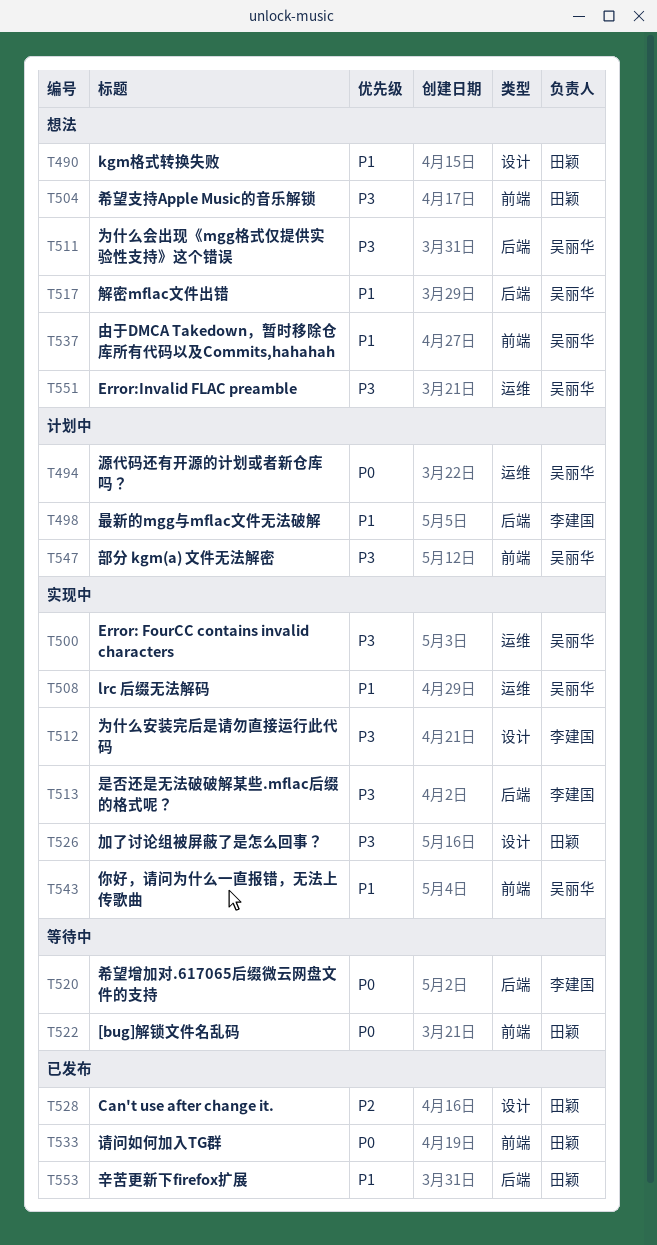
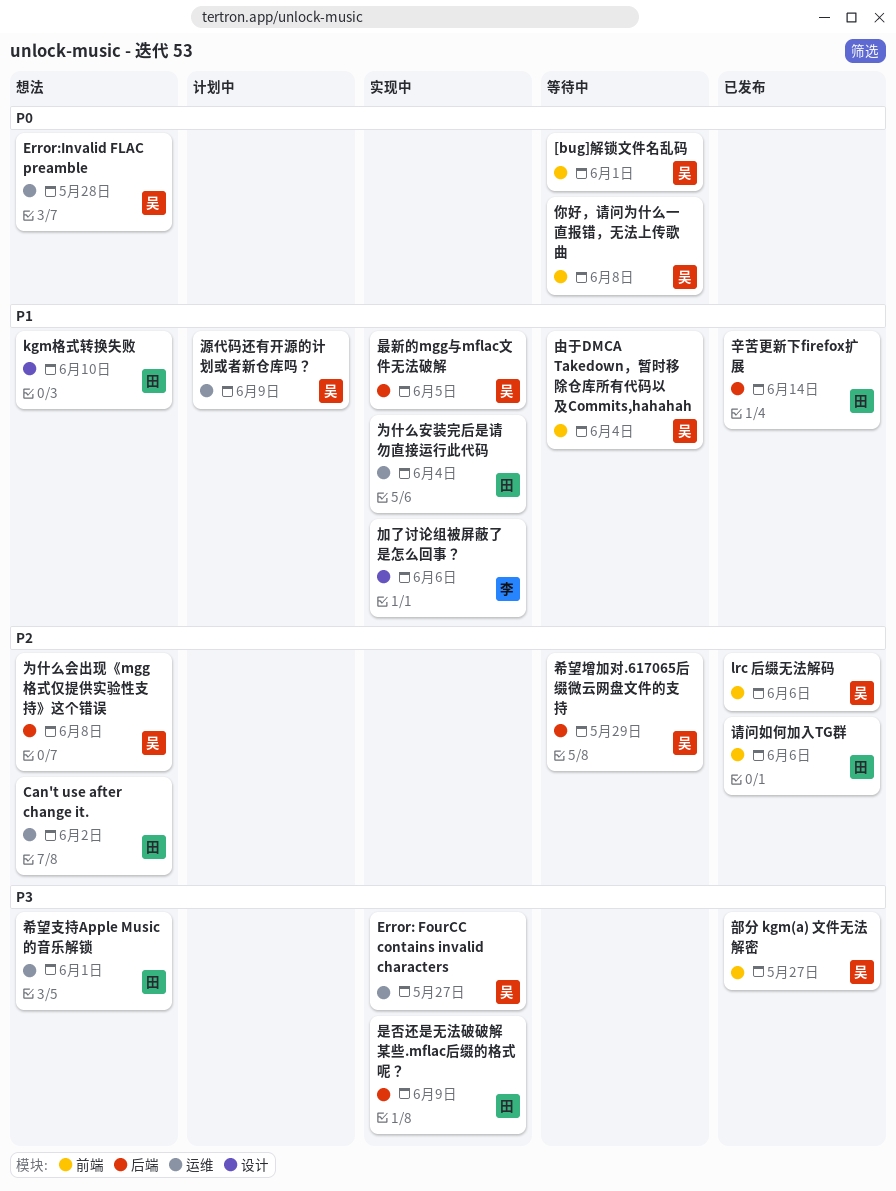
[bug]解锁文件名乱码, owner: 田颖 -> 吴丽华
Can't use after change it., status: 已发布 -> 想法
Can't use after change it., label: 设计 -> 运维
Error:Invalid FLAC preamble, priority: P3 -> P0
lrc 后缀无法解码, status: 实现中 -> 已发布
lrc 后缀无法解码, priority: P1 -> P2
lrc 后缀无法解码, label: 运维 -> 前端
为什么会出现《mgg格式仅提供实验性支持》这个错误, priority: P3 -> P2
为什么安装完后是请勿直接运行此代码, owner: 李建国 -> 田颖
为什么安装完后是请勿直接运行此代码, priority: P3 -> P1
为什么安装完后是请勿直接运行此代码, label: 设计 -> 运维
你好，请问为什么一直报错，无法上传歌曲, status: 实现中 -> 等待中
你好，请问为什么一直报错，无法上传歌曲, priority: P1 -> P0
加了讨论组被屏蔽了是怎么回事？, owner: 田颖 -> 李建国
加了讨论组被屏蔽了是怎么回事？, priority: P3 -> P1
希望增加对.617065后缀微云网盘文件的支持, owner: 李建国 -> 吴丽华
希望增加对.617065后缀微云网盘文件的支持, priority: P0 -> P2
希望支持Apple Music的音乐解锁, label: 前端 -> 运维
是否还是无法破破解某些.mflac后缀的格式呢？, owner: 李建国 -> 田颖
最新的mgg与mflac文件无法破解, status: 计划中 -> 实现中
最新的mgg与mflac文件无法破解, owner: 李建国 -> 吴丽华
源代码还有开源的计划或者新仓库吗？, priority: P0 -> P1
由于DMCA Takedown，暂时移除仓库所有代码以及Commits,hahahah, status: 想法 -> 等待中
解密mflac文件出错: present -> none
请问如何加入TG群, priority: P0 -> P2
部分 kgm(a) 文件无法解密, status: 计划中 -> 已发布

